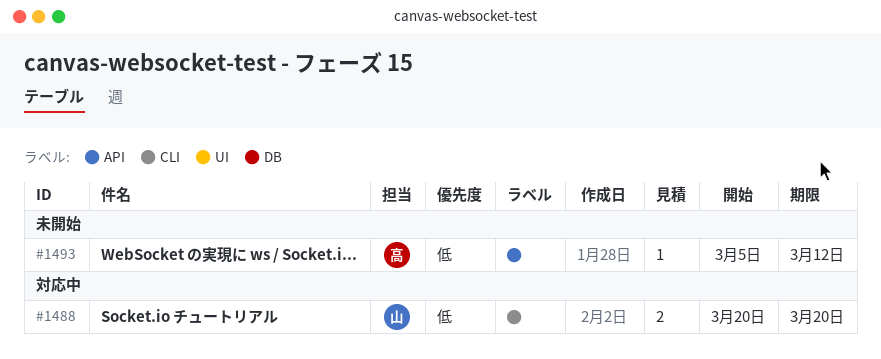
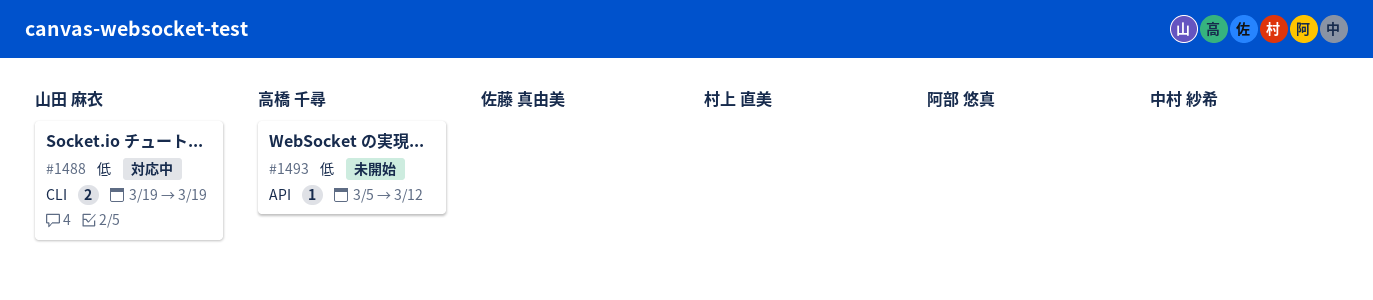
#1488, start: Mar 20 -> Mar 19
#1488, due: Mar 20 -> Mar 19

